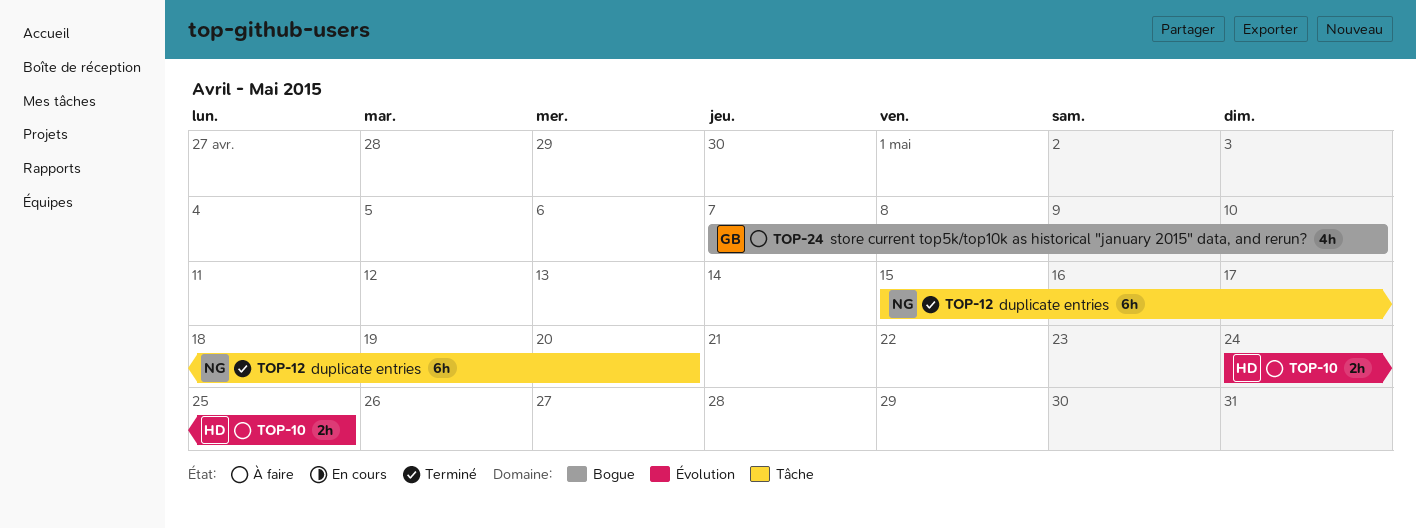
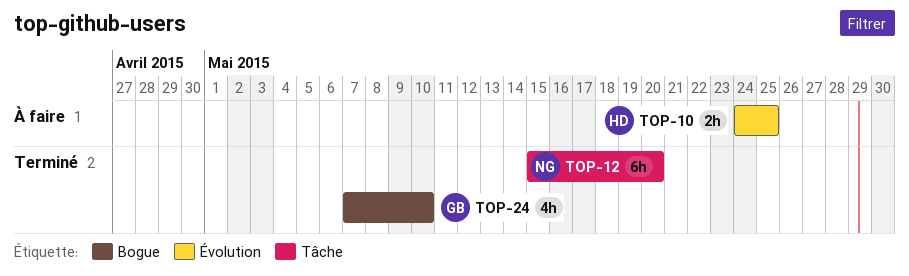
TOP-24, status: À faire -> Terminé

